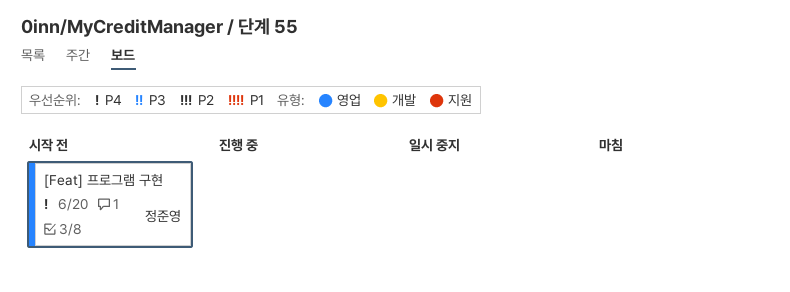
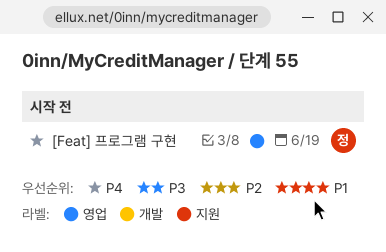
[Feat] 프로그램 구현, due: Jun 20 -> Jun 19

